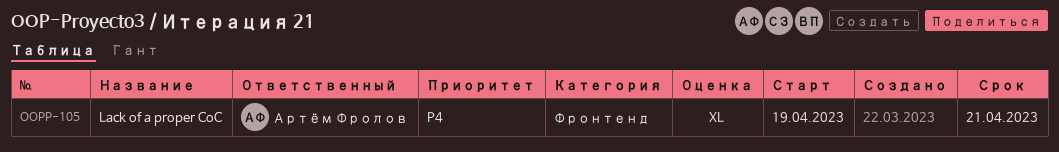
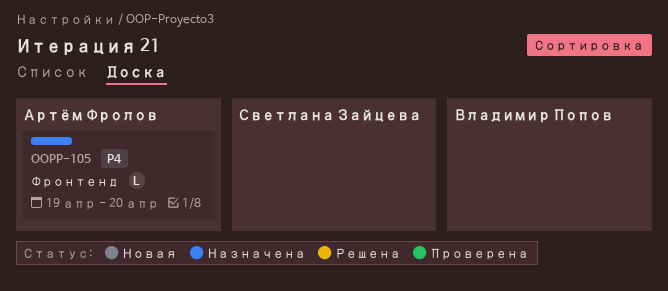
OOPP-105, estimate: XL -> L
OOPP-105, due: Apr 21 -> Apr 20

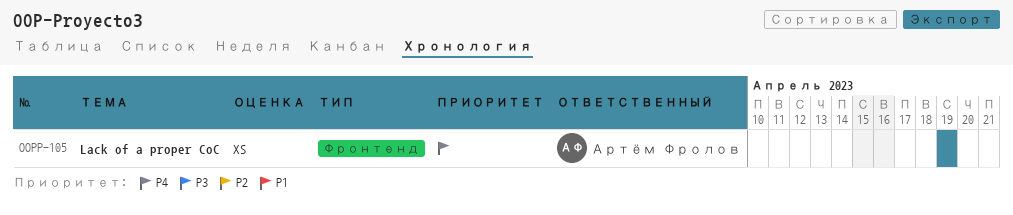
OOPP-105, estimate: L -> XS
OOPP-105, due: Apr 20 -> Apr 19

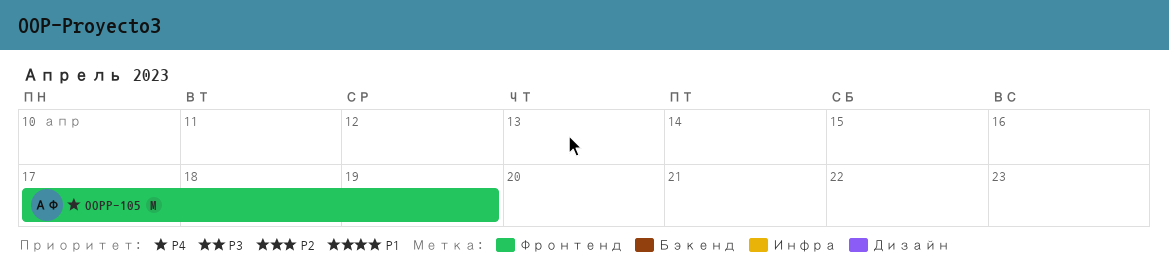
OOPP-105, estimate: XS -> M
OOPP-105, start: Apr 19 -> Apr 17

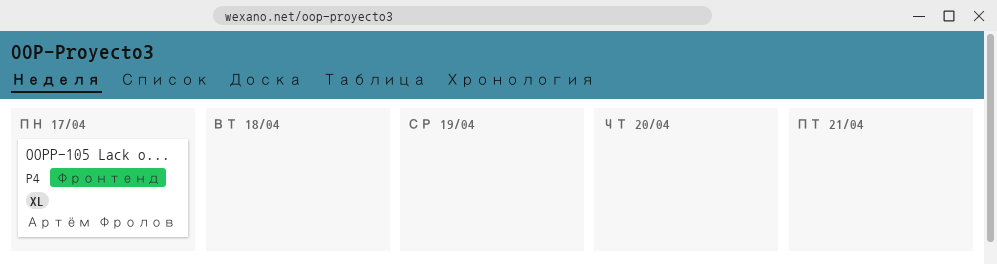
OOPP-105, estimate: M -> XL
OOPP-105, due: Apr 19 -> Apr 17

